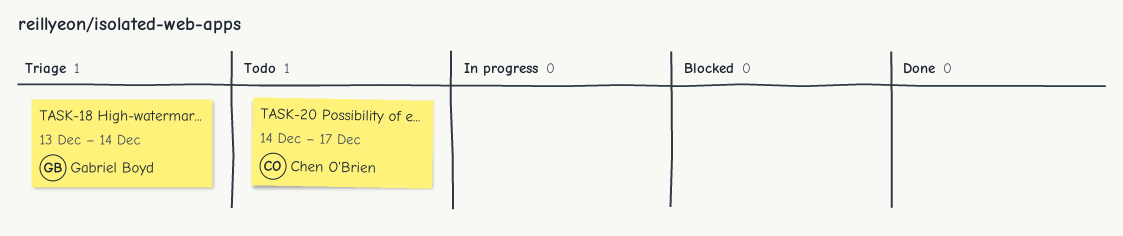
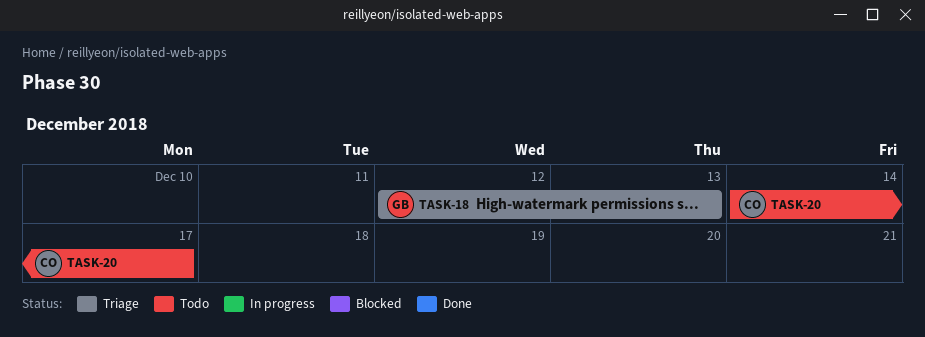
TASK-18, start: Dec 13 -> Dec 12
TASK-18, due: Dec 14 -> Dec 13

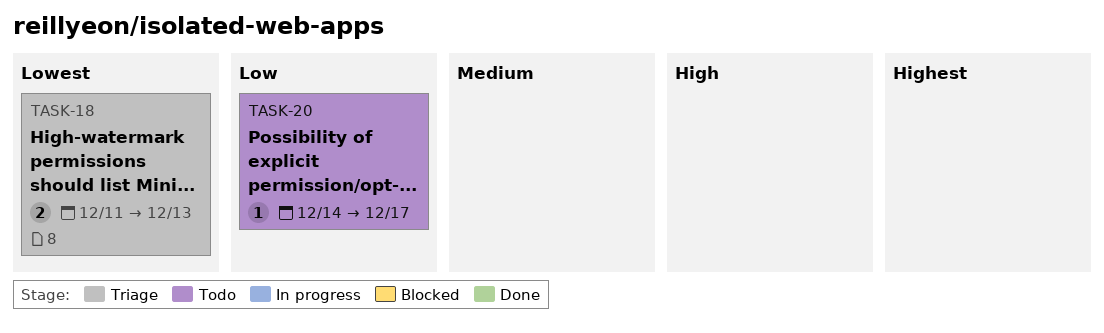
TASK-18, start: Dec 12 -> Dec 11

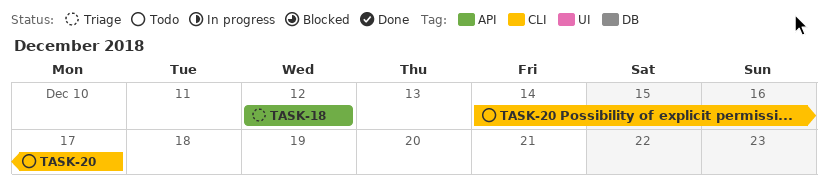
TASK-18, start: Dec 11 -> Dec 12
TASK-18, due: Dec 13 -> Dec 12

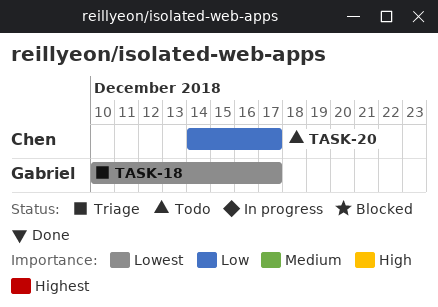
TASK-18, start: Dec 12 -> Dec 10
TASK-18, due: Dec 12 -> Dec 17

